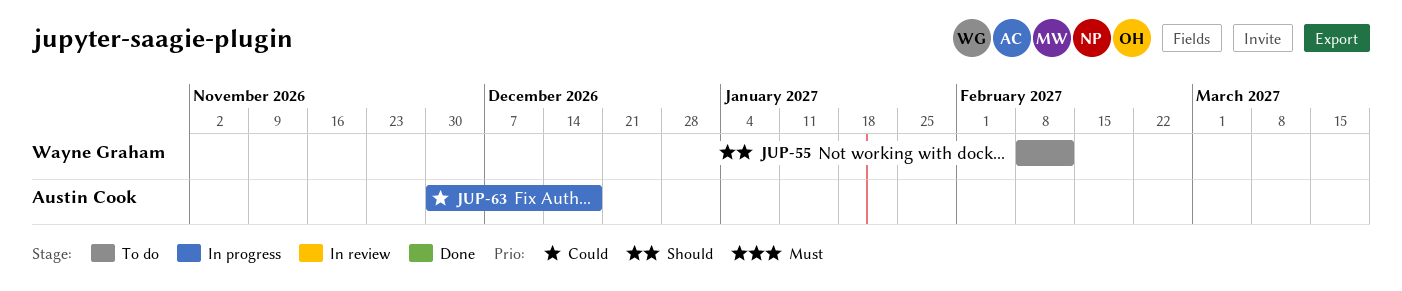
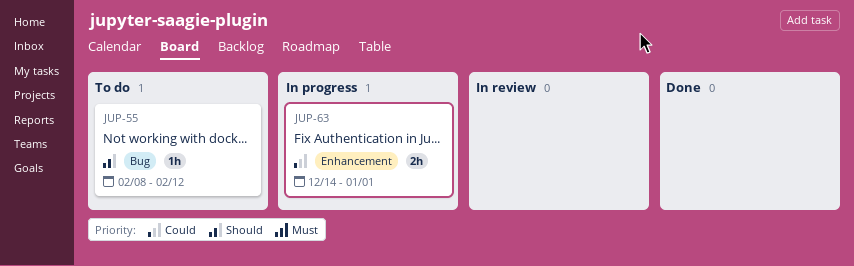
JUP-63, start: Nov 30 -> Dec 14
JUP-63, due: Dec 18 -> Jan 1

